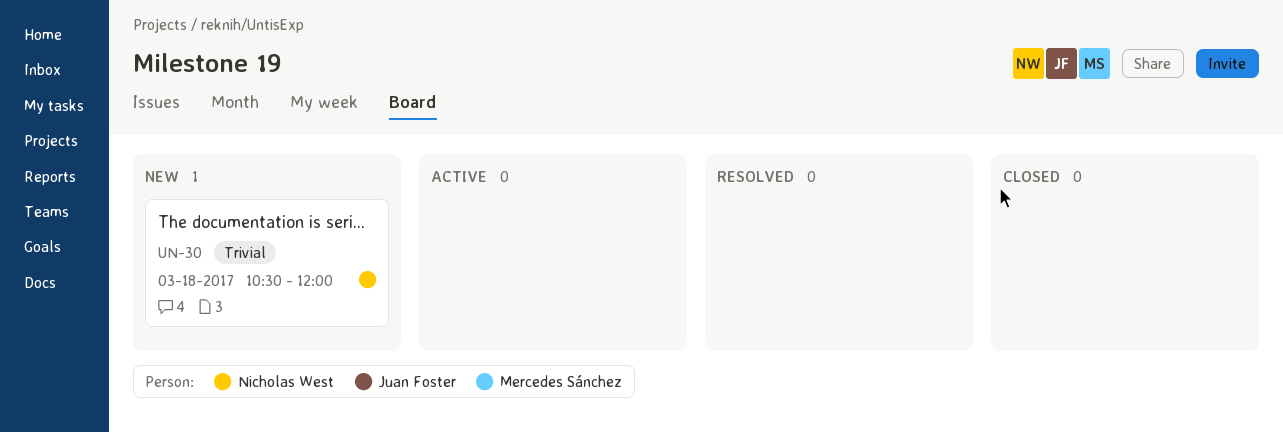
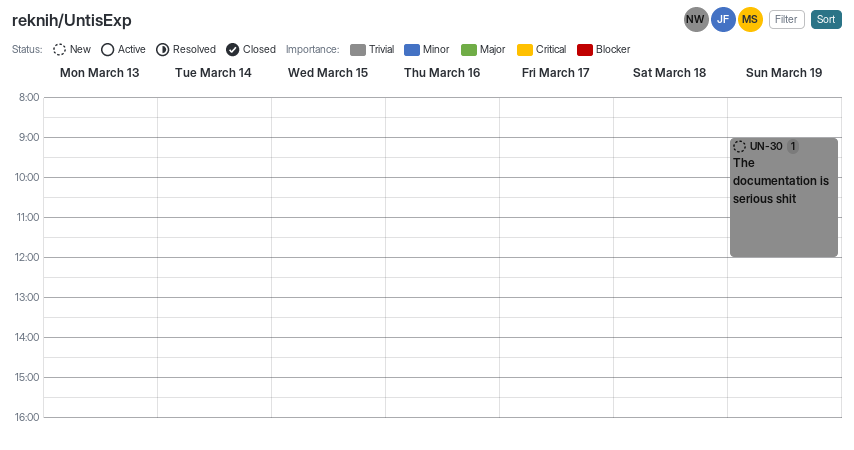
UN-30, day: Mar 18 -> Mar 19
UN-30, begins: 10:30 -> 09:00

